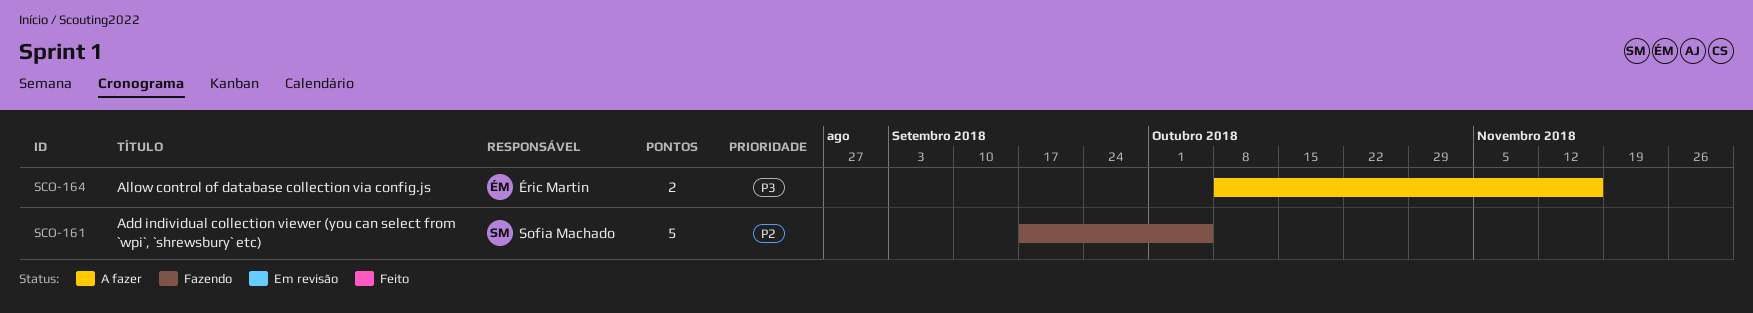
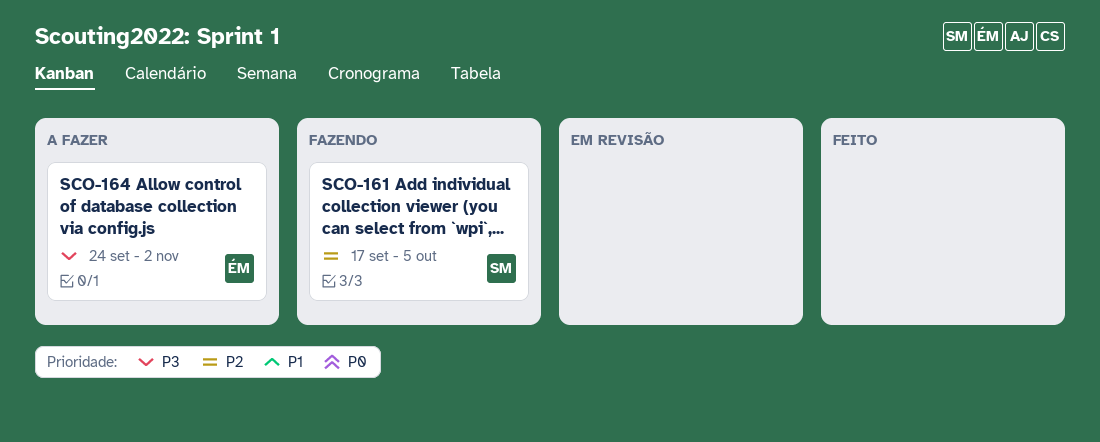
SCO-164, start: Oct 8 -> Sep 24
SCO-164, due: Nov 16 -> Nov 2

